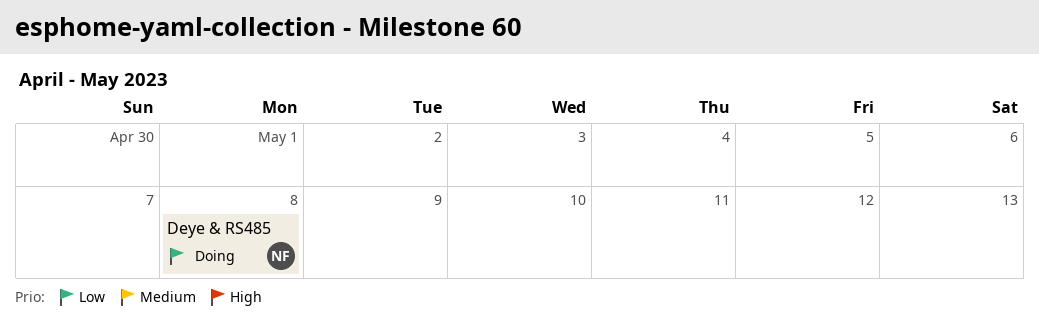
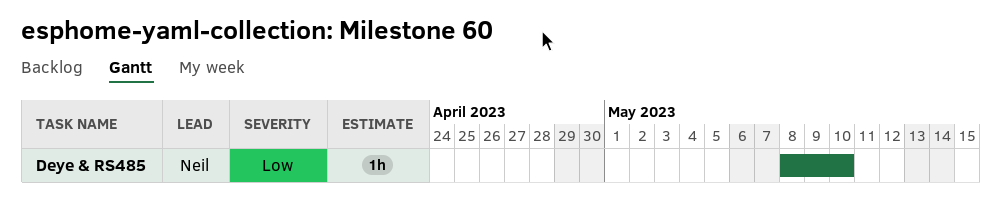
Deye & RS485, due: May 8 -> May 10

